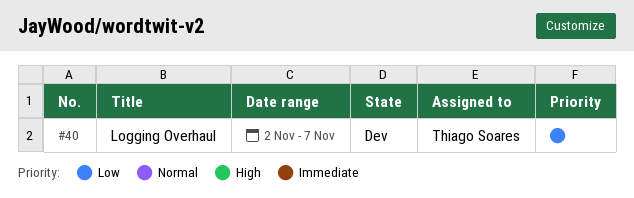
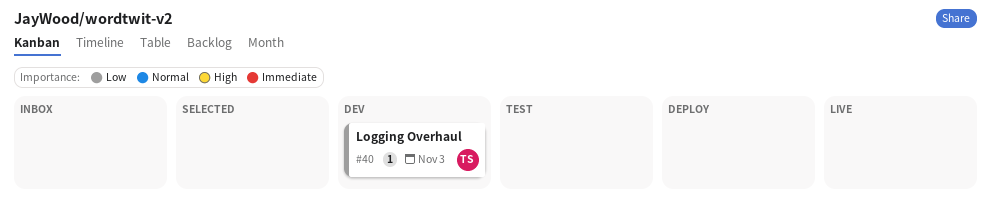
#40, due: Nov 7 -> Nov 3

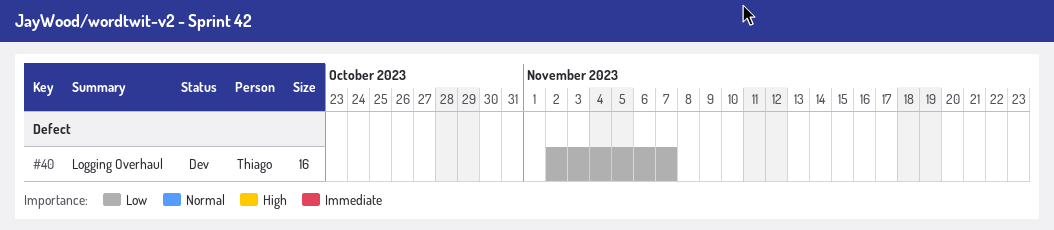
#40, estimate: 1 -> 16
#40, due: Nov 3 -> Nov 7

